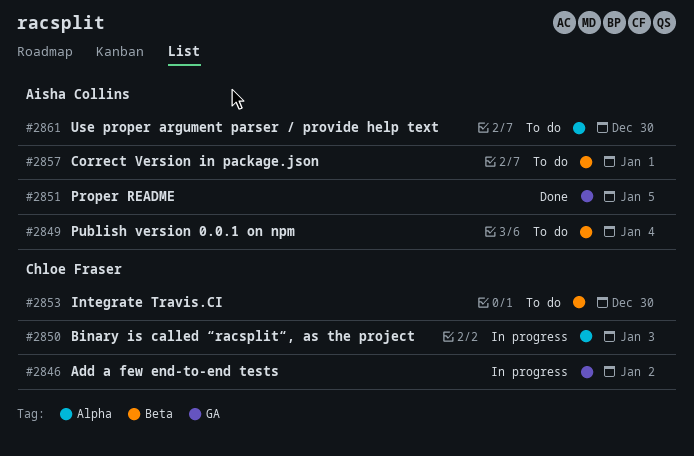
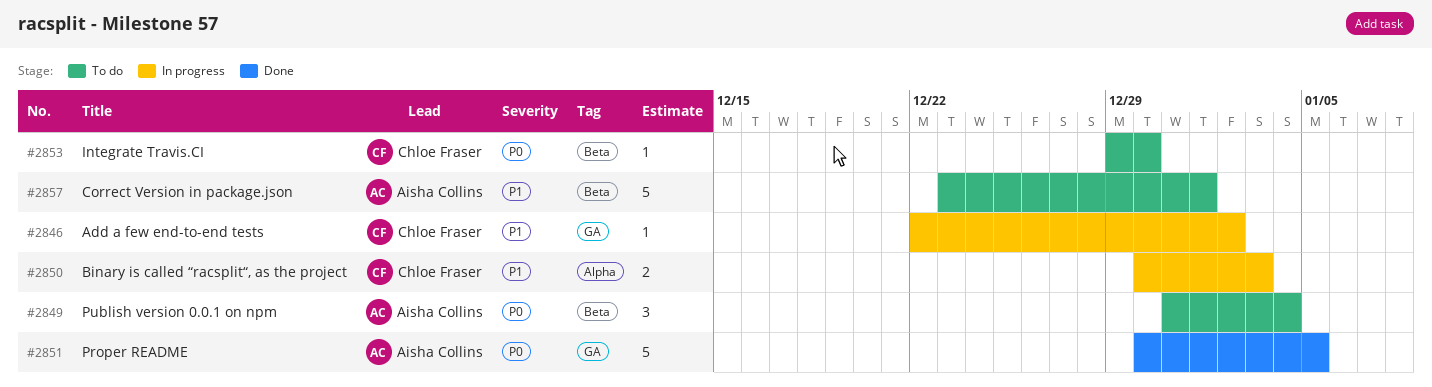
#2861: present -> none

